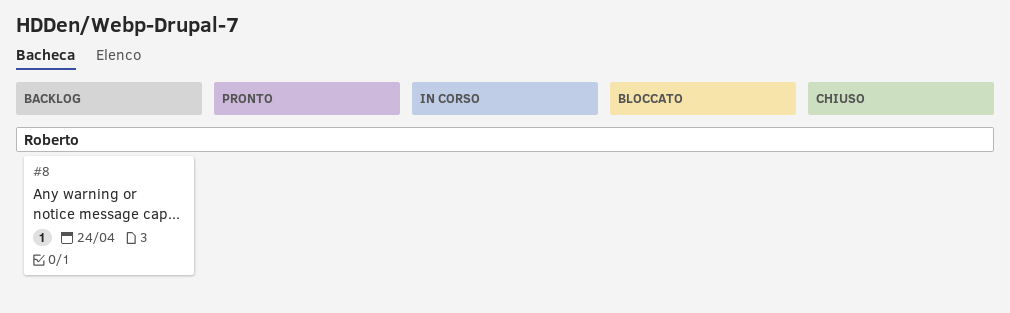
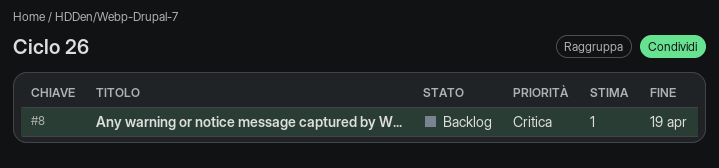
#8, due: Apr 24 -> Apr 19

